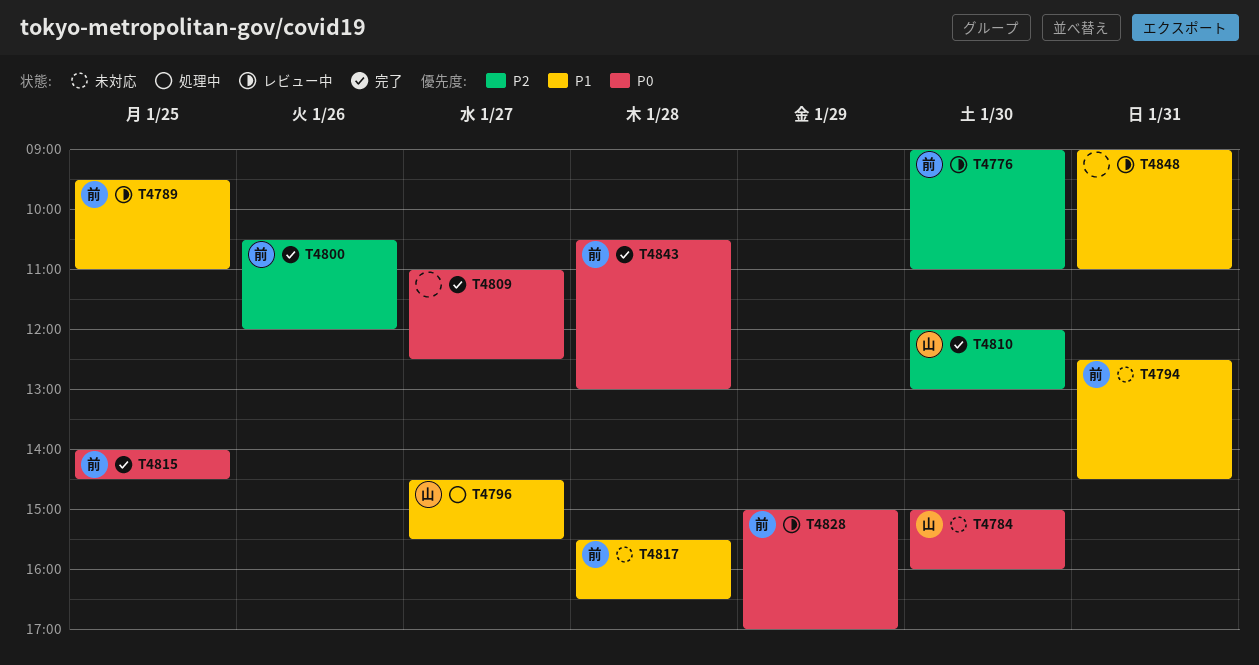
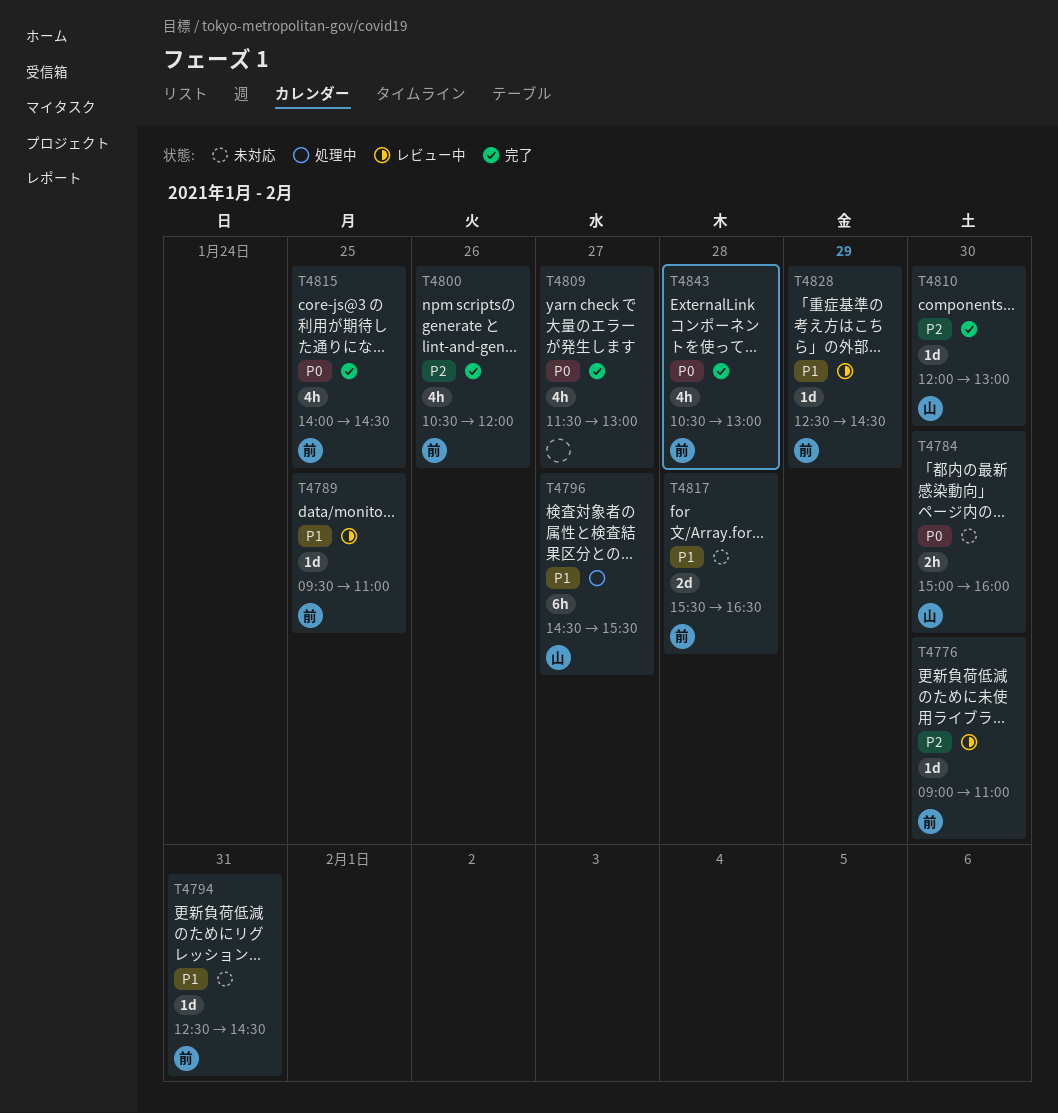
T4809, begins: 11:00 -> 11:30
T4809, ends: 12:30 -> 13:00
T4828, priority: P0 -> P1
T4828, begins: 15:00 -> 12:30
T4828, ends: 17:00 -> 14:30
T4848: present -> none

